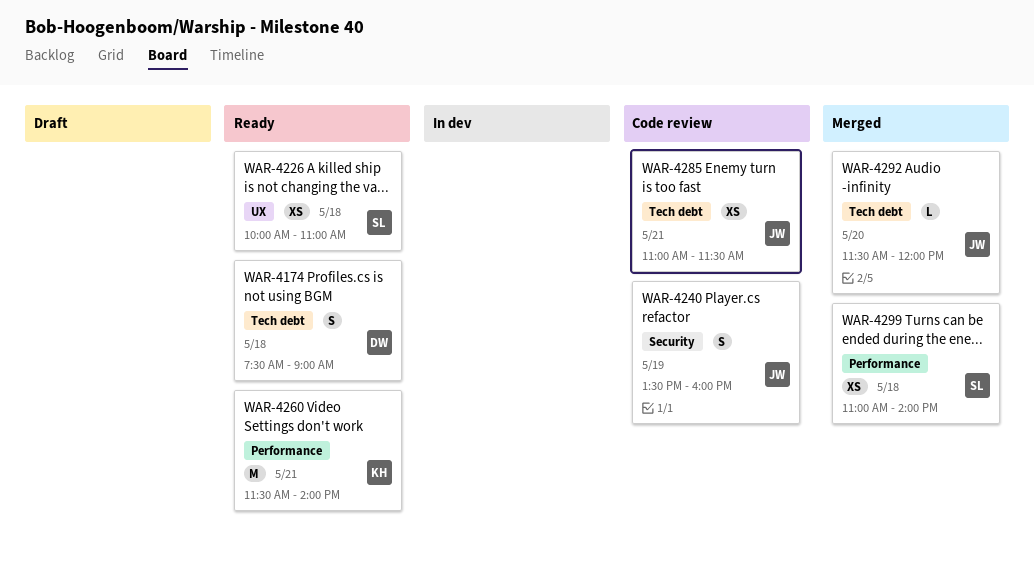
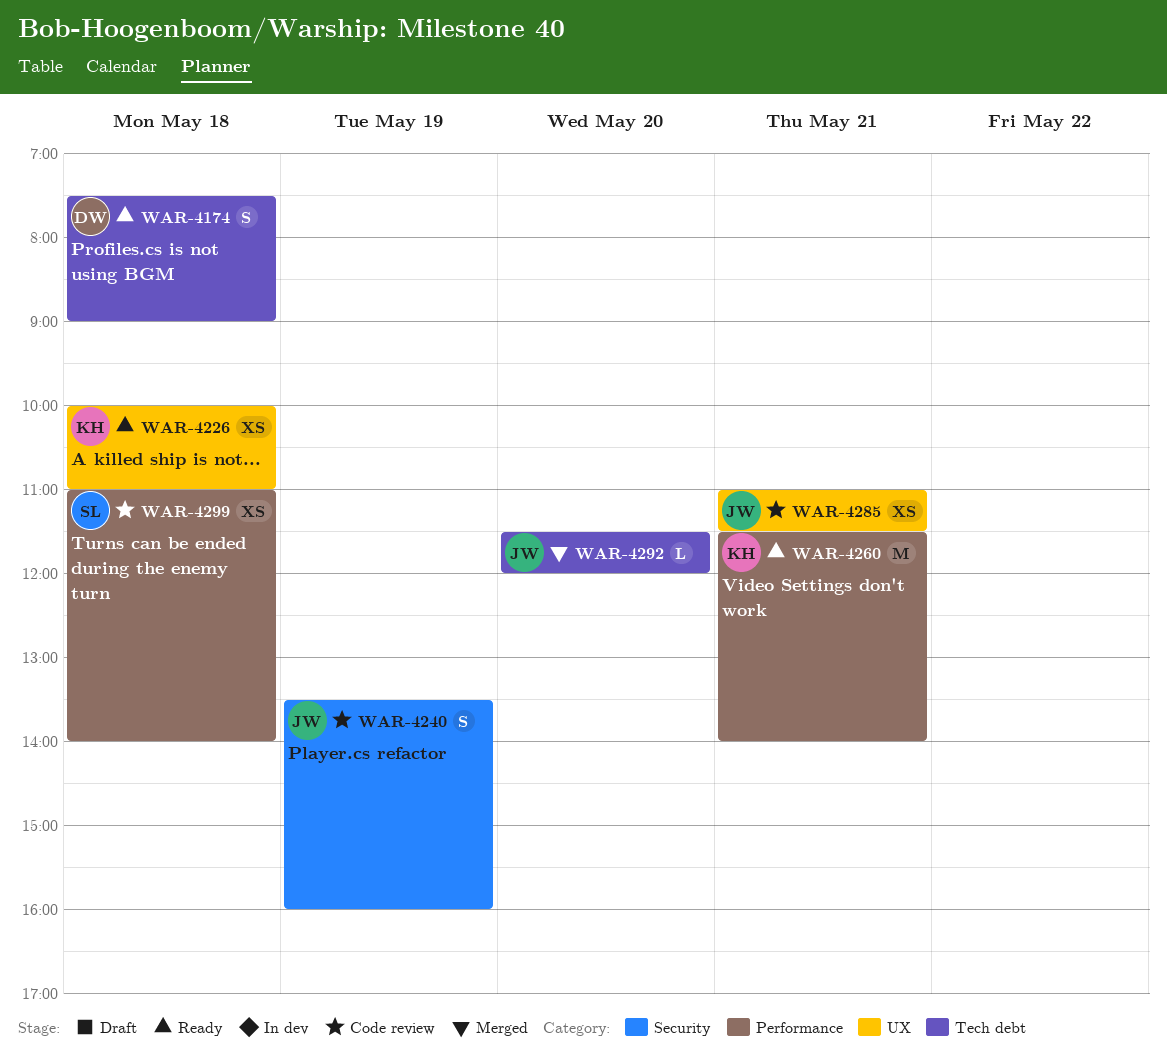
WAR-4226, owner: SL -> KH
WAR-4285, label: Tech debt -> UX
WAR-4299, status: Merged -> Code review

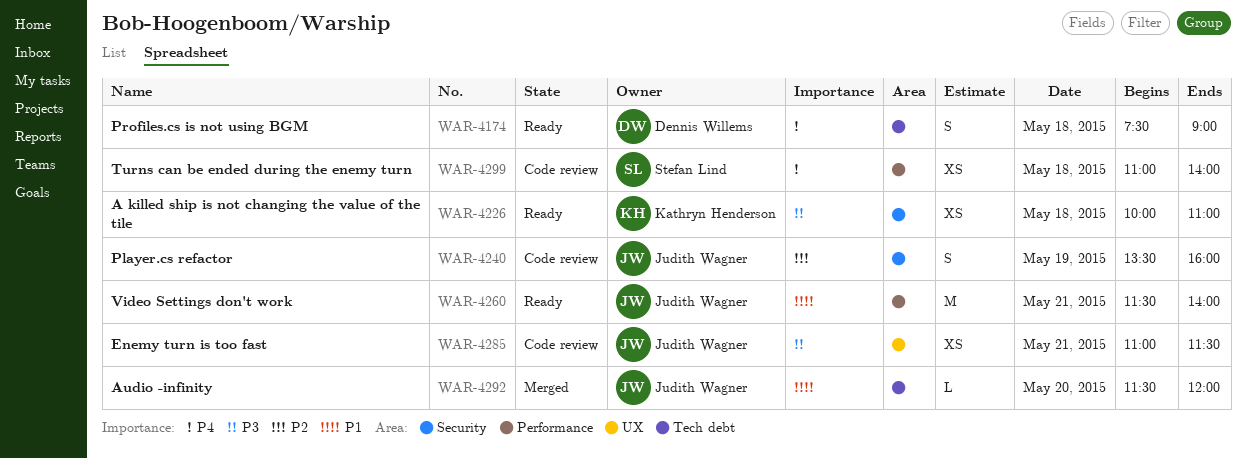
WAR-4226, label: UX -> Security
WAR-4260, owner: Kathryn Henderson -> Judith Wagner

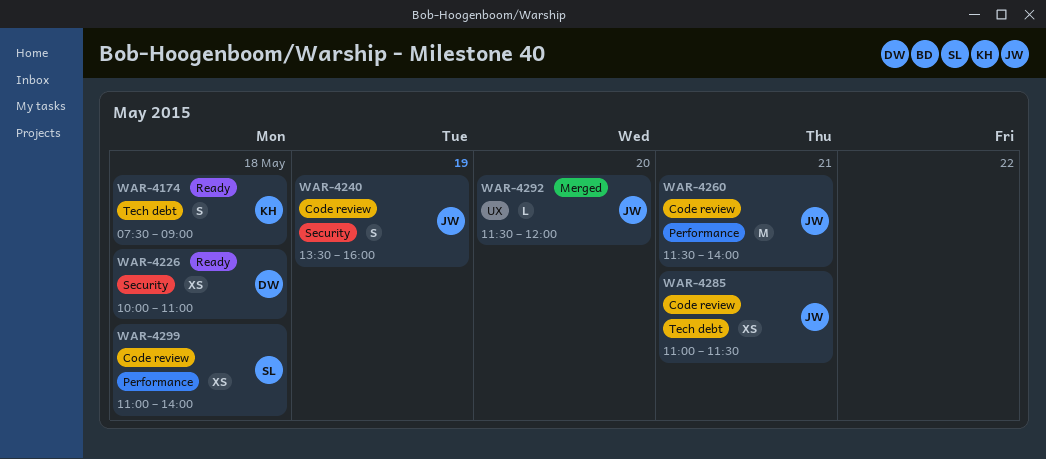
WAR-4174, owner: Dennis Willems -> Kathryn Henderson
WAR-4226, owner: Kathryn Henderson -> Dennis Willems
WAR-4260, status: Ready -> Code review
WAR-4285, label: UX -> Tech debt
WAR-4292, label: Tech debt -> UX

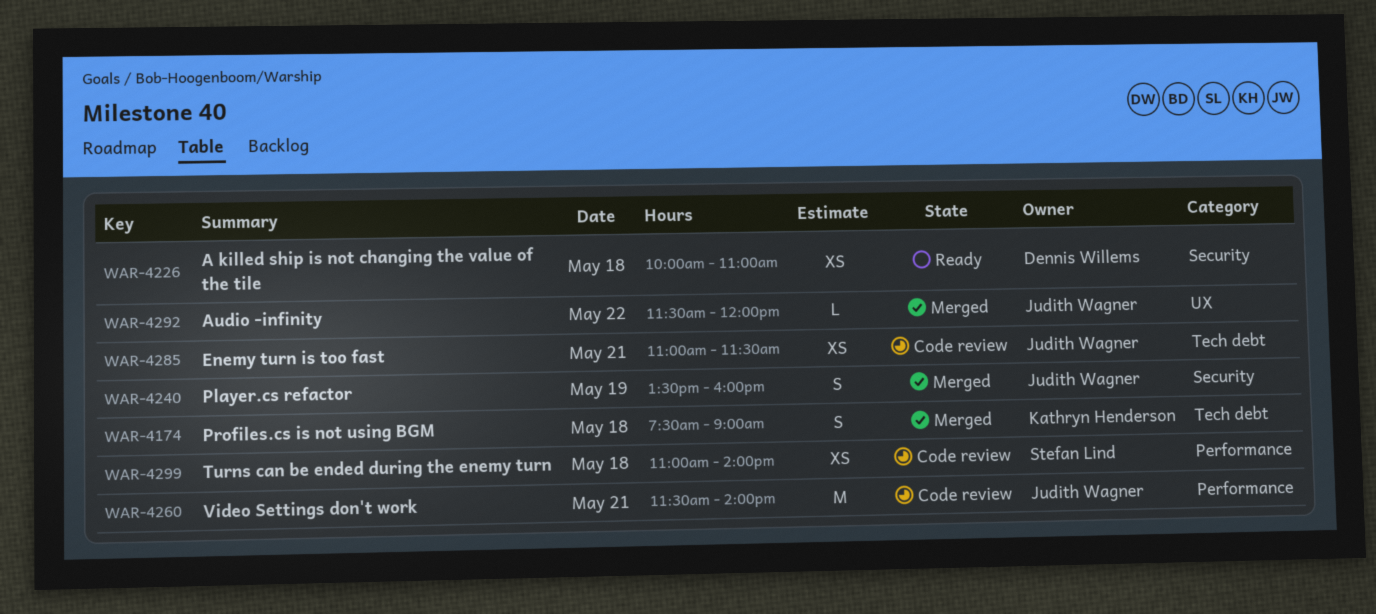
WAR-4174, status: Ready -> Merged
WAR-4240, status: Code review -> Merged
WAR-4292, day: May 20 -> May 22

